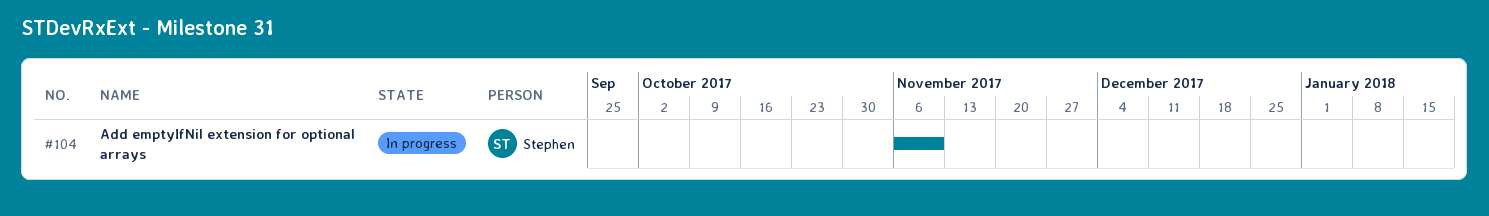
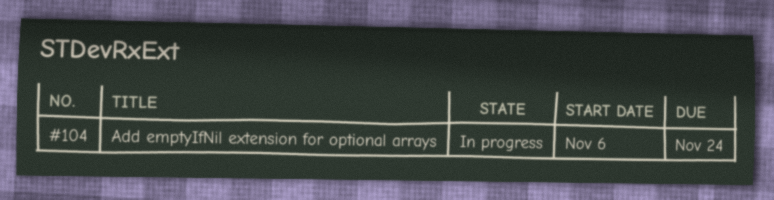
#104, due: Nov 10 -> Nov 24

